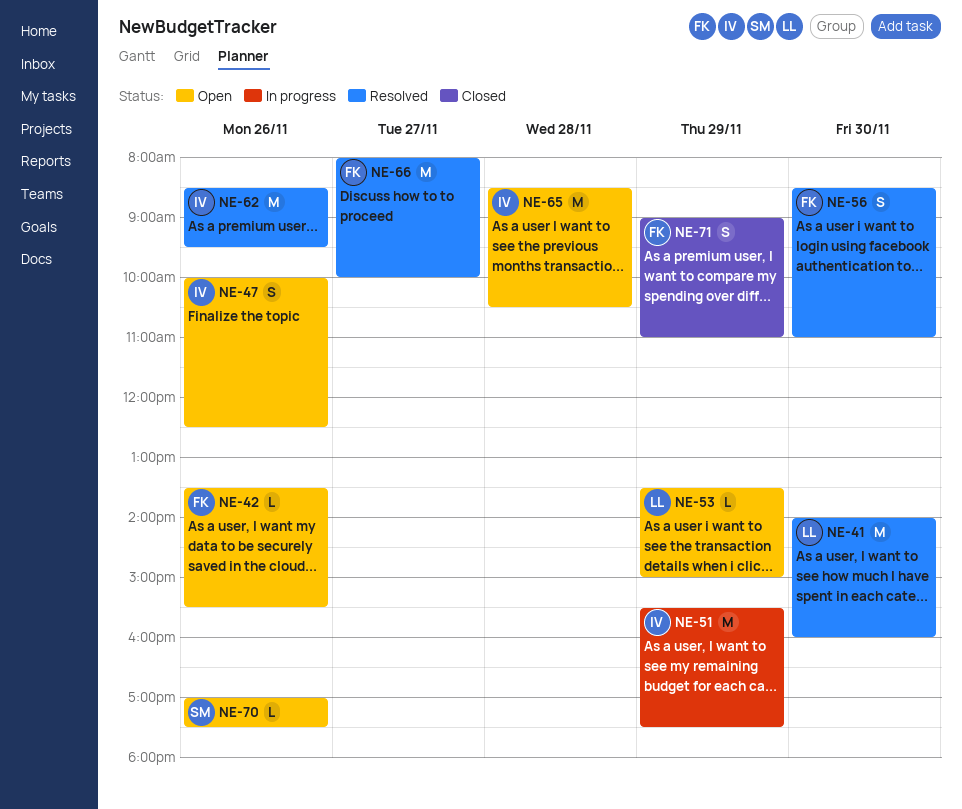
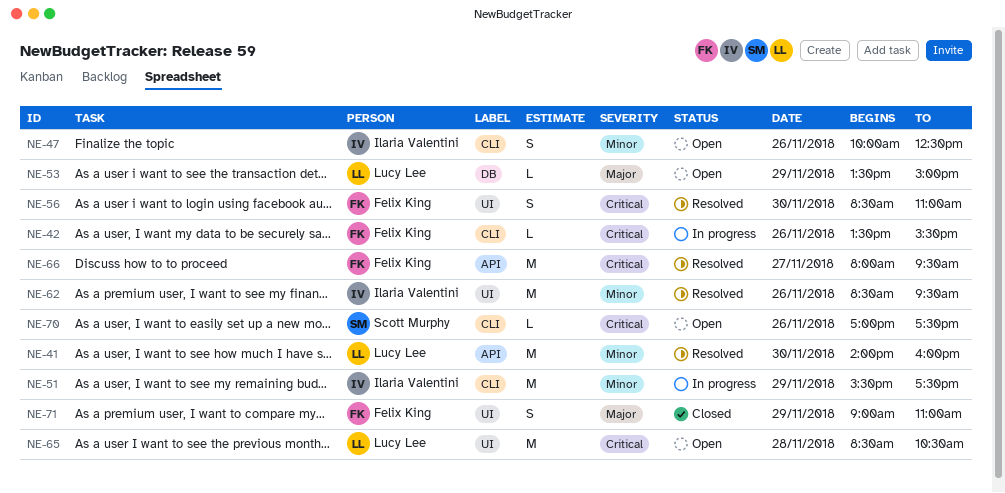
NE-42, status: Open -> In progress
NE-65, owner: Ilaria Valentini -> Lucy Lee
NE-66, ends: 10:00 -> 09:30

